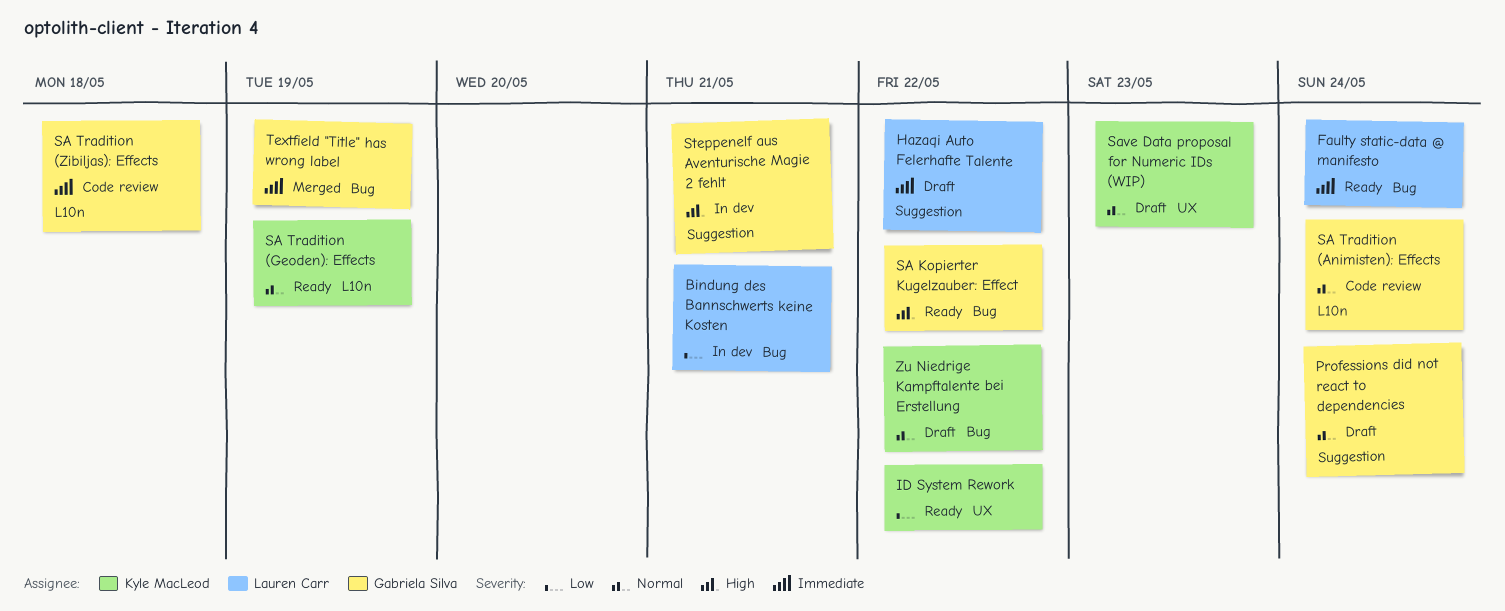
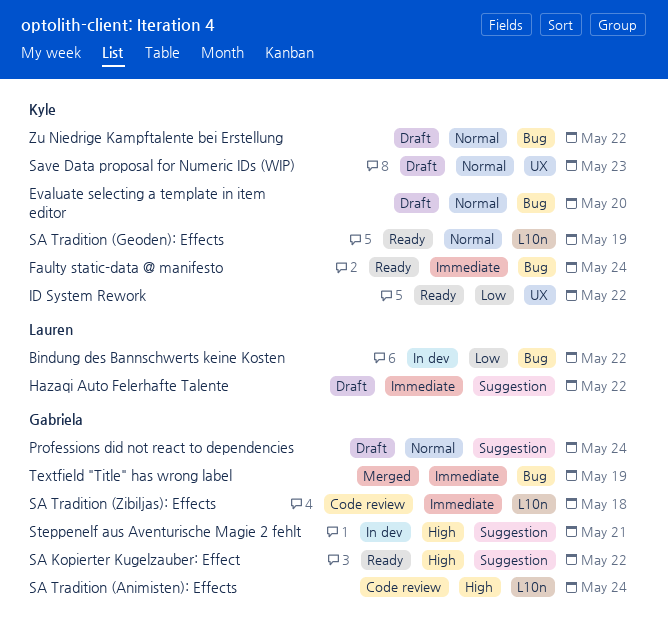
Bindung des Bannschwerts keine Kosten, due: May 21 -> May 22
Evaluate selecting a template in item editor: none -> present
Faulty static-data @ manifesto, owner: Lauren Carr -> Kyle MacLeod
SA Kopierter Kugelzauber: Effect, label: Bug -> Suggestion
SA Tradition (Animisten): Effects, priority: Normal -> High

